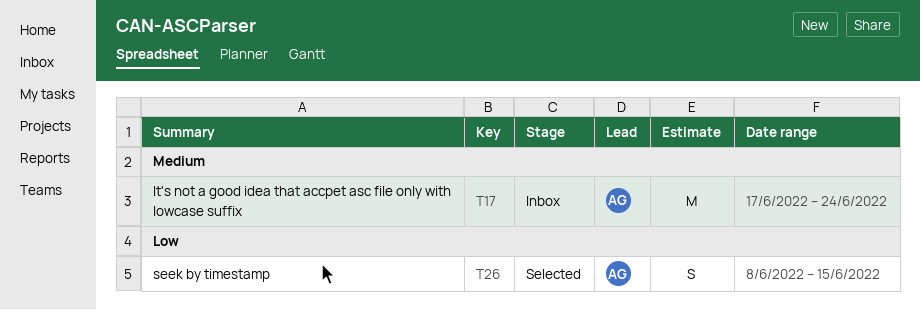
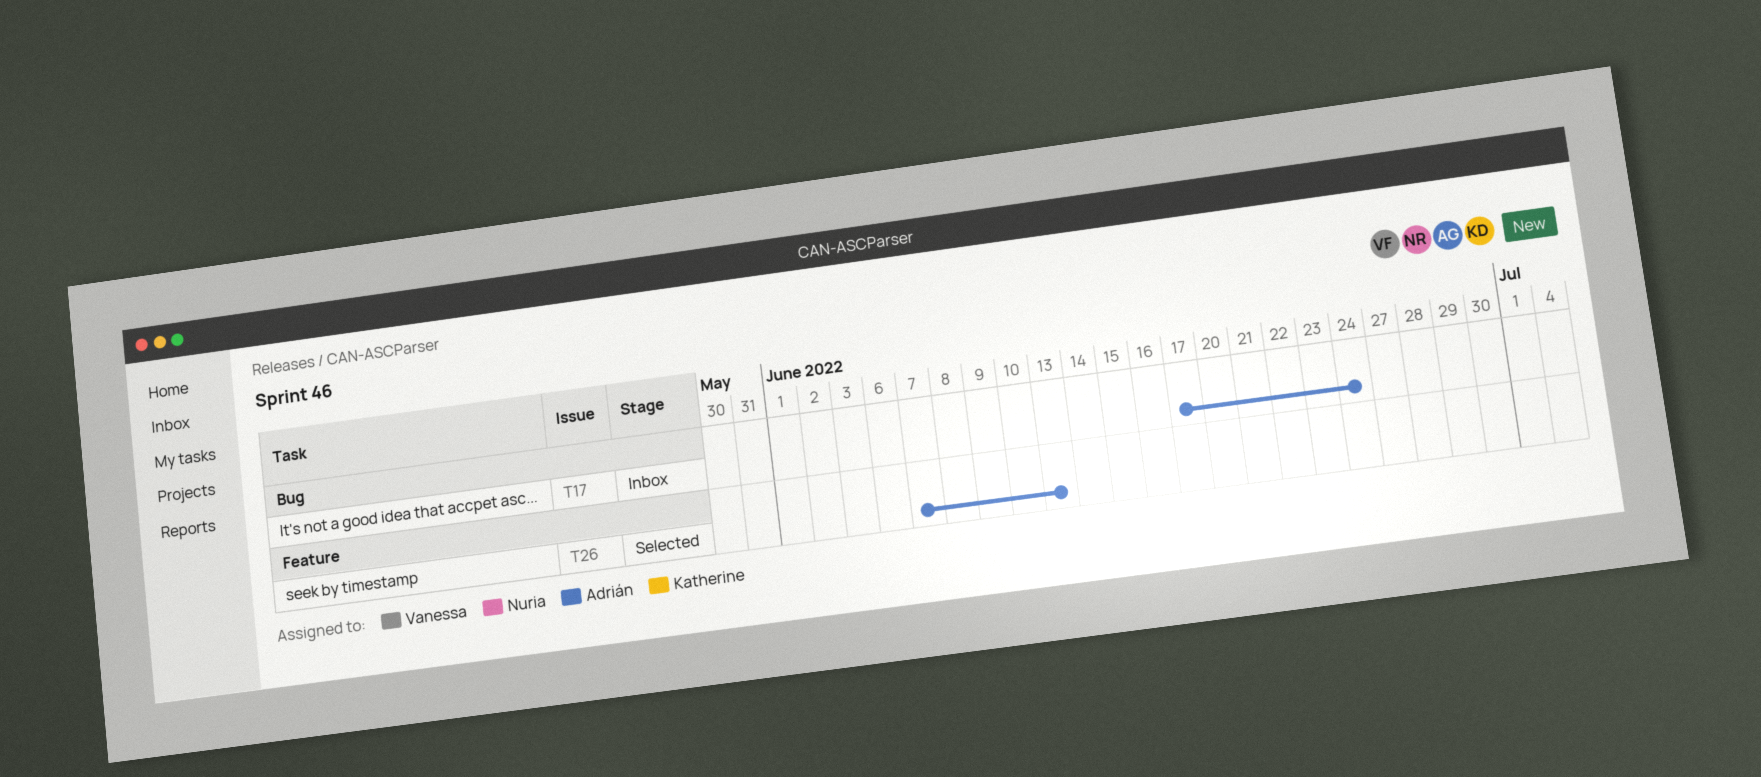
T26, start: Jun 8 -> Jun 7
T26, due: Jun 15 -> Jun 13

